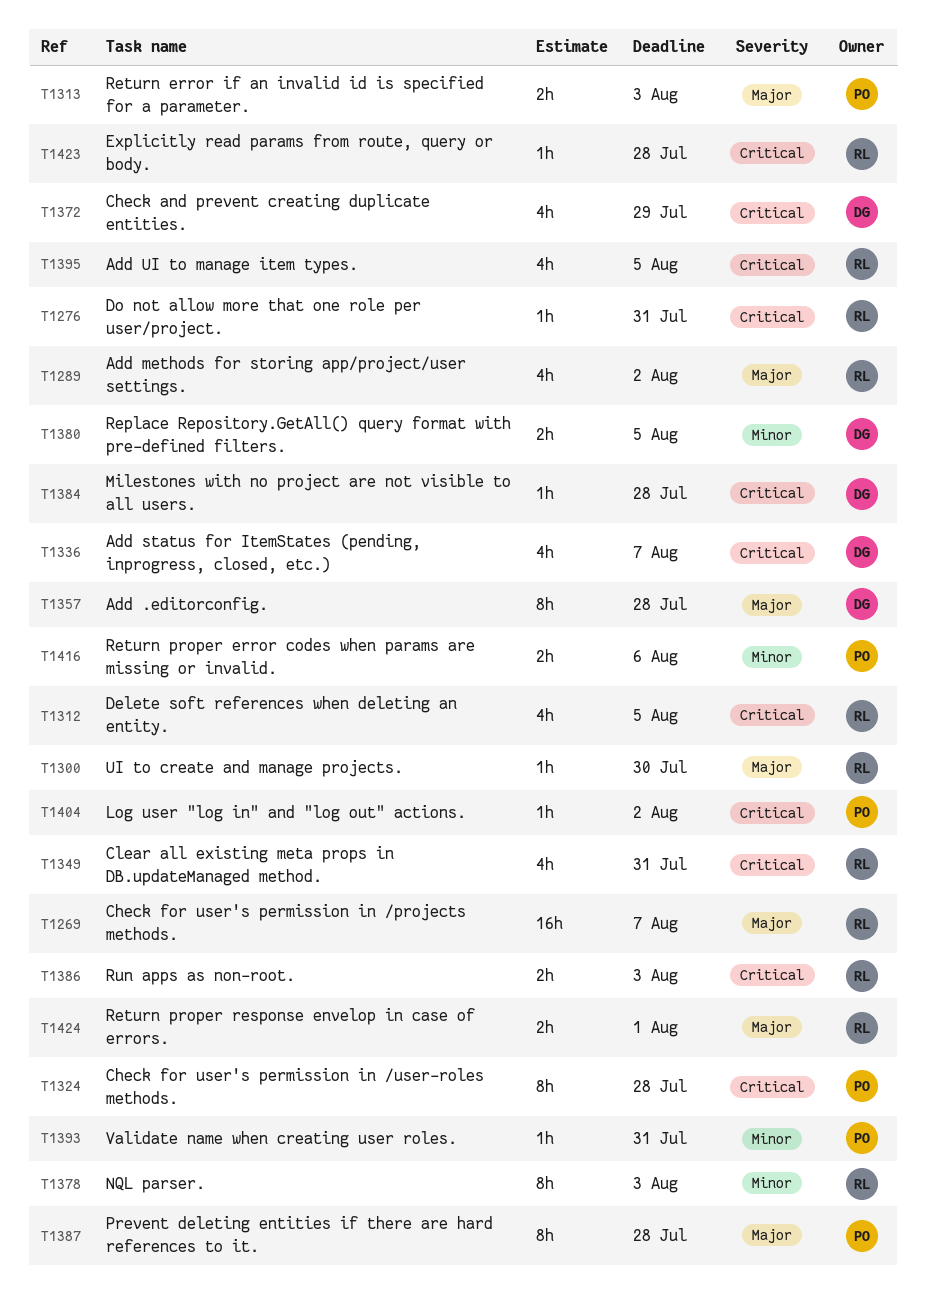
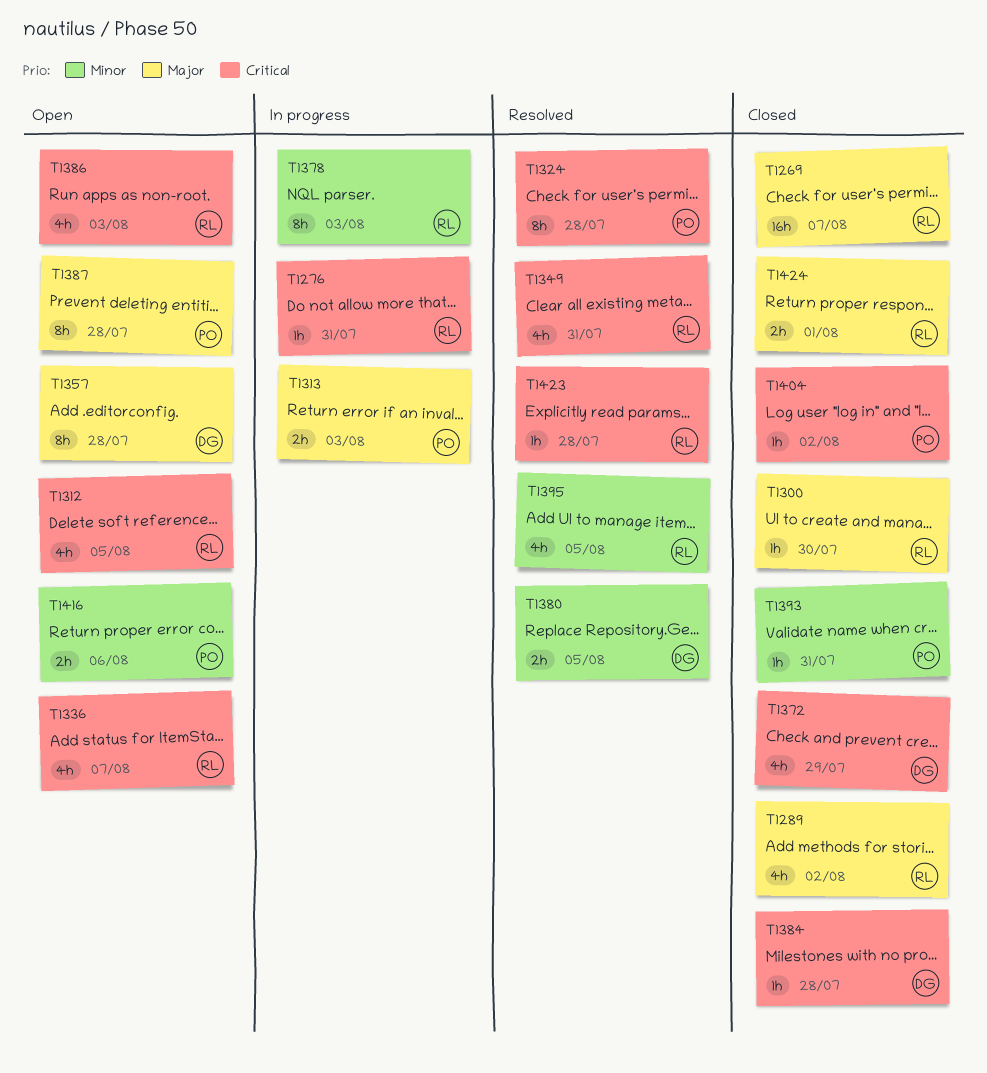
T1336, owner: DG -> RL
T1386, estimate: 2h -> 4h
T1395, priority: Critical -> Minor

